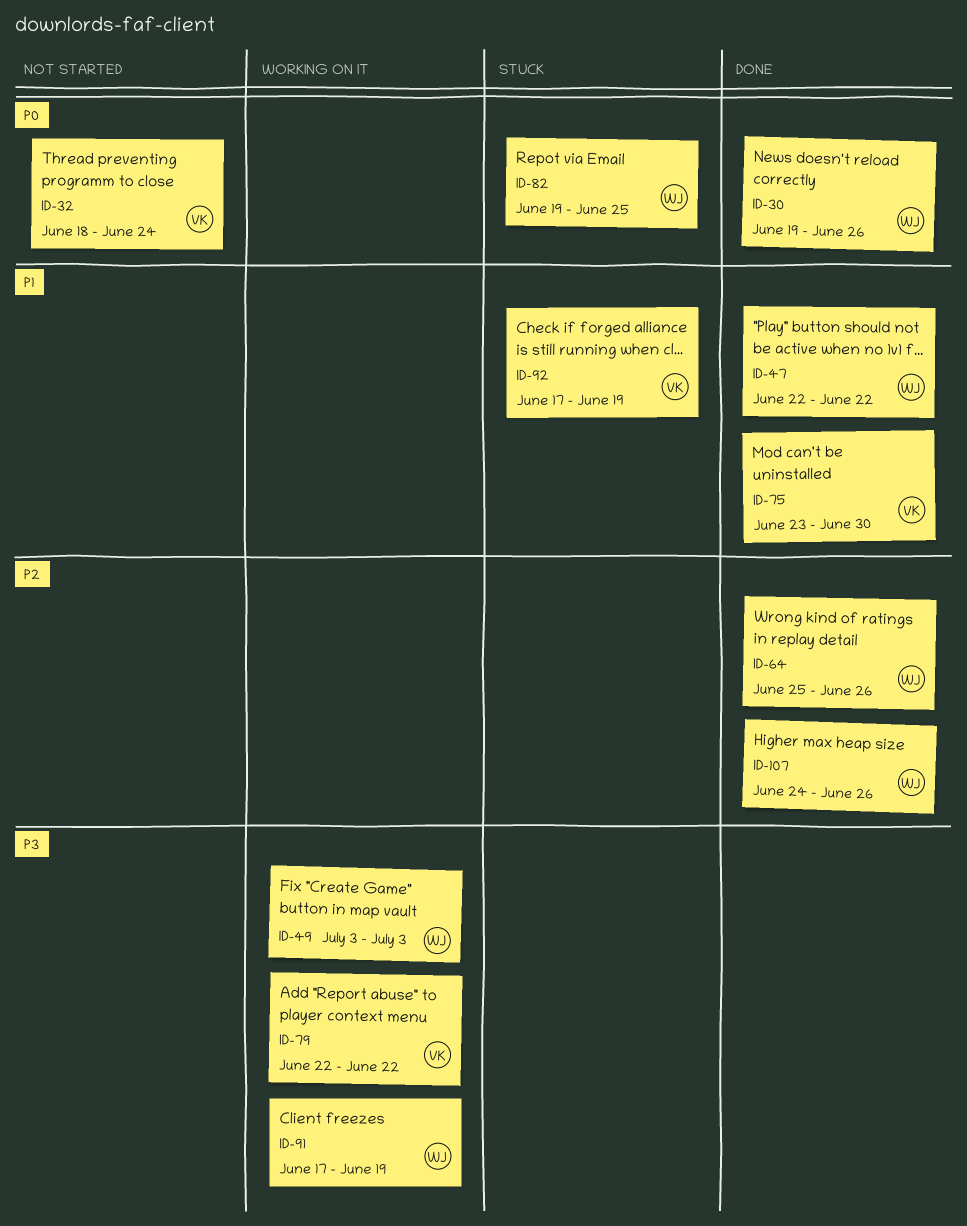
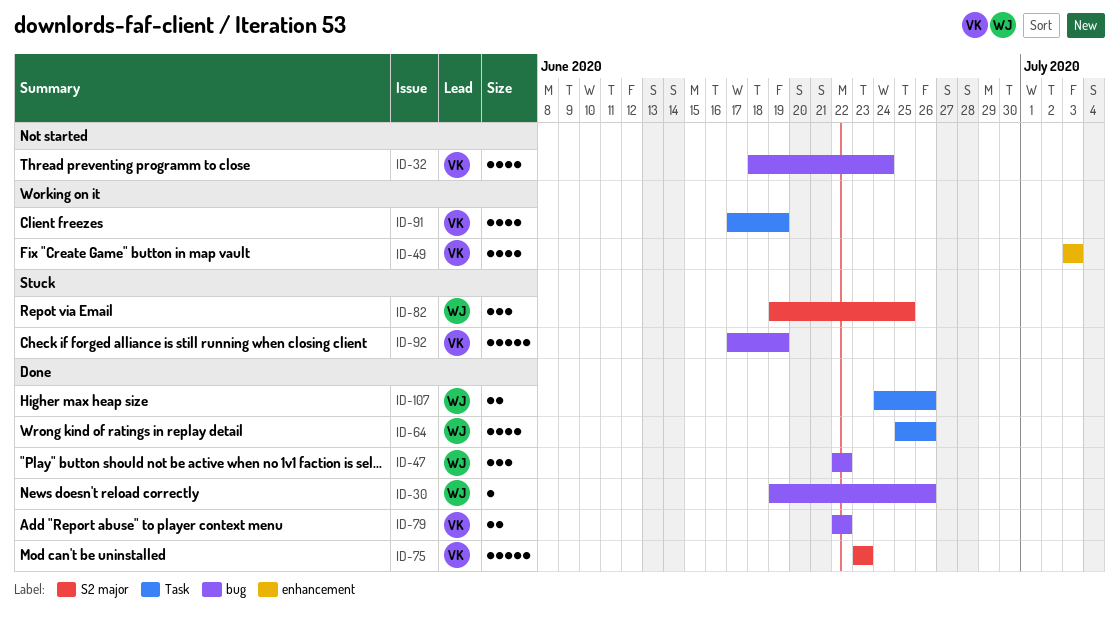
ID-49, owner: WJ -> VK
ID-75, due: Jun 30 -> Jun 23
ID-79, status: Working on it -> Done
ID-91, owner: WJ -> VK

